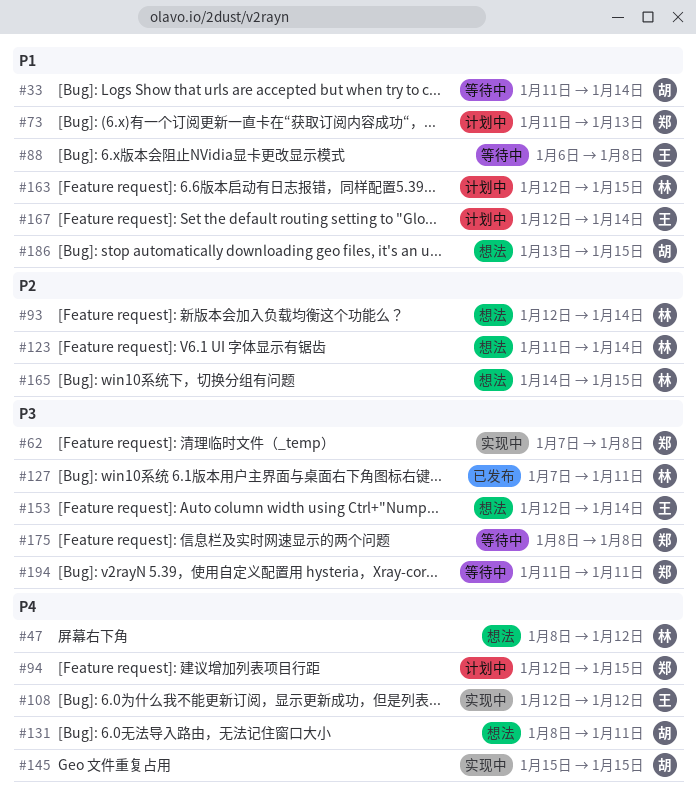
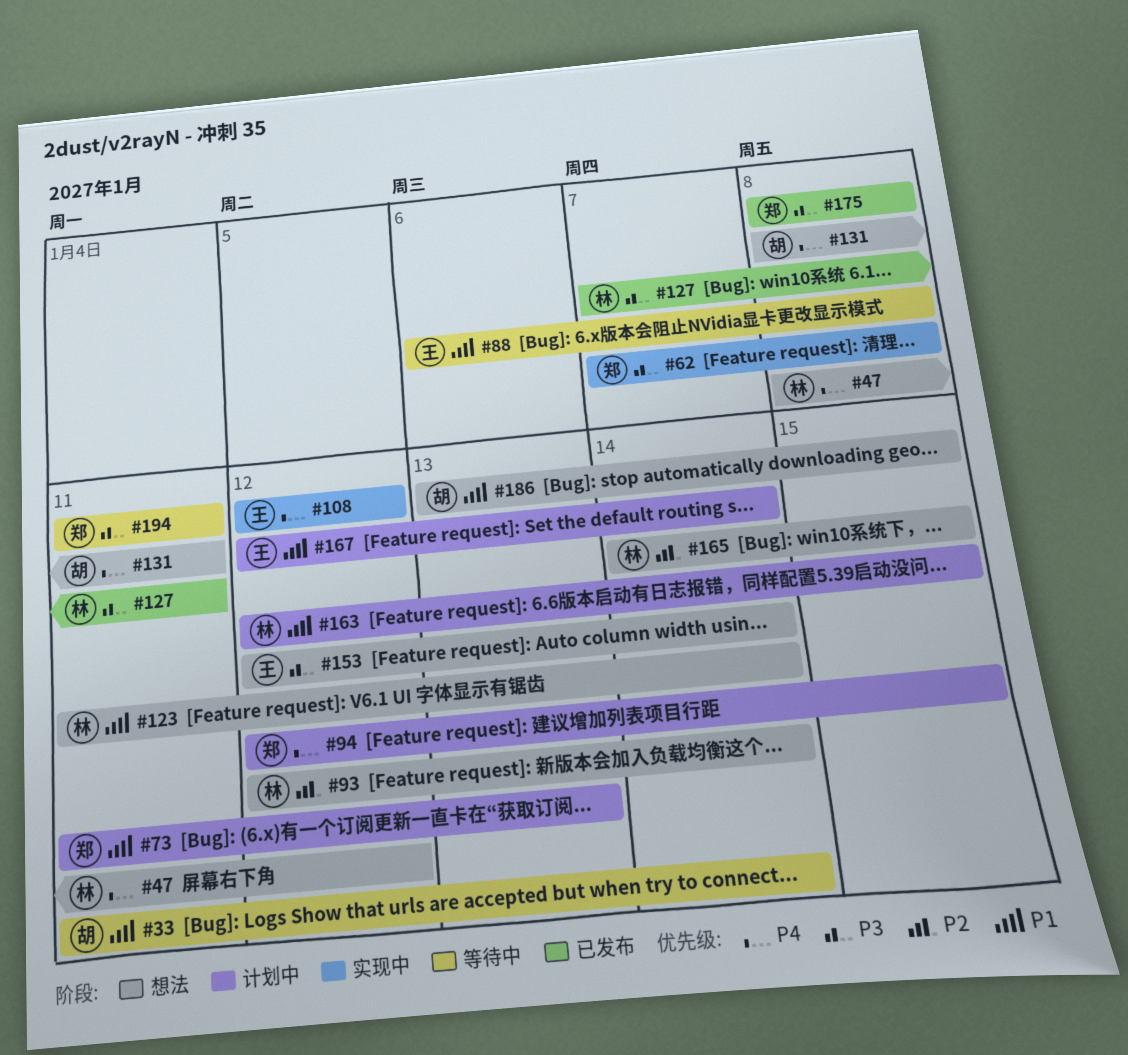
#123, priority: P2 -> P1
#145: present -> none
#175, status: 等待中 -> 已发布

